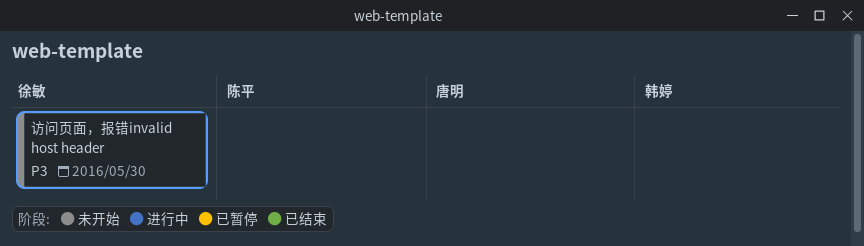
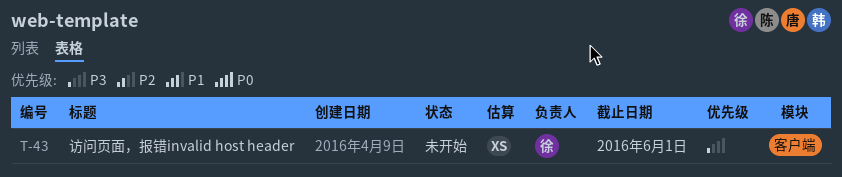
访问页面，报错invalid host header, due: May 30 -> Jun 1

